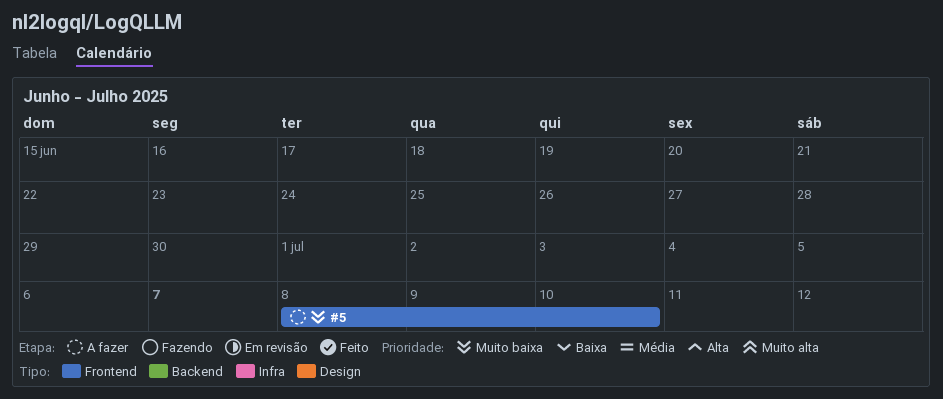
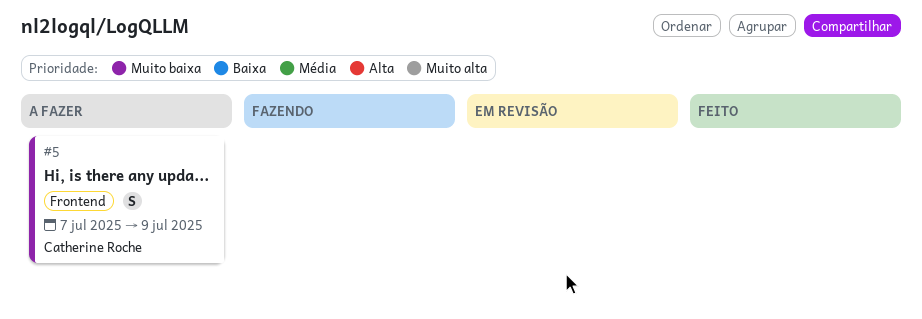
#5, start: Jul 8 -> Jul 7
#5, due: Jul 10 -> Jul 9

